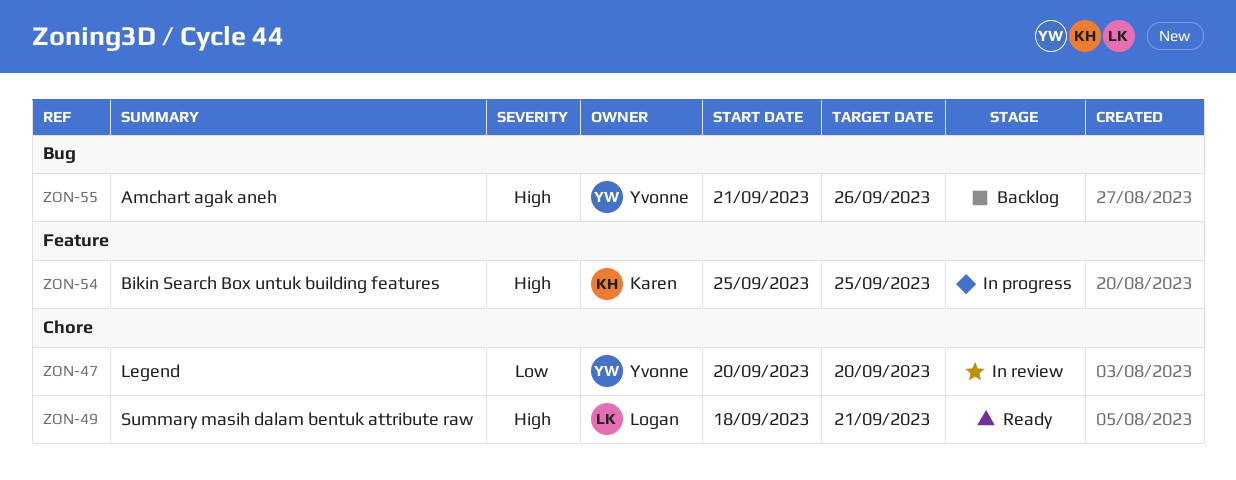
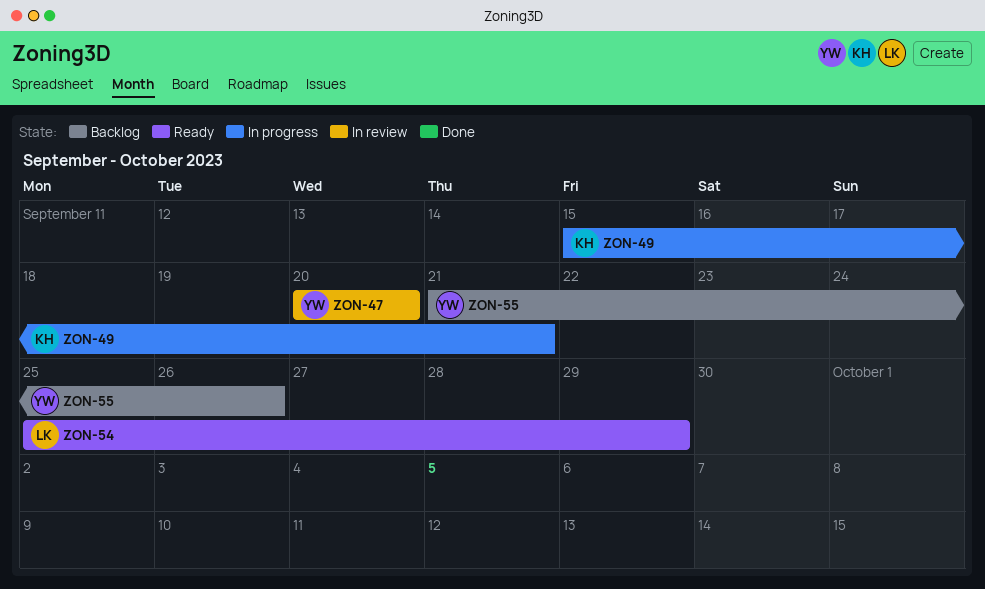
ZON-49, status: Ready -> In progress
ZON-49, owner: Logan -> Karen
ZON-49, start: Sep 18 -> Sep 15
ZON-54, status: In progress -> Ready
ZON-54, owner: Karen -> Logan
ZON-54, due: Sep 25 -> Sep 29

